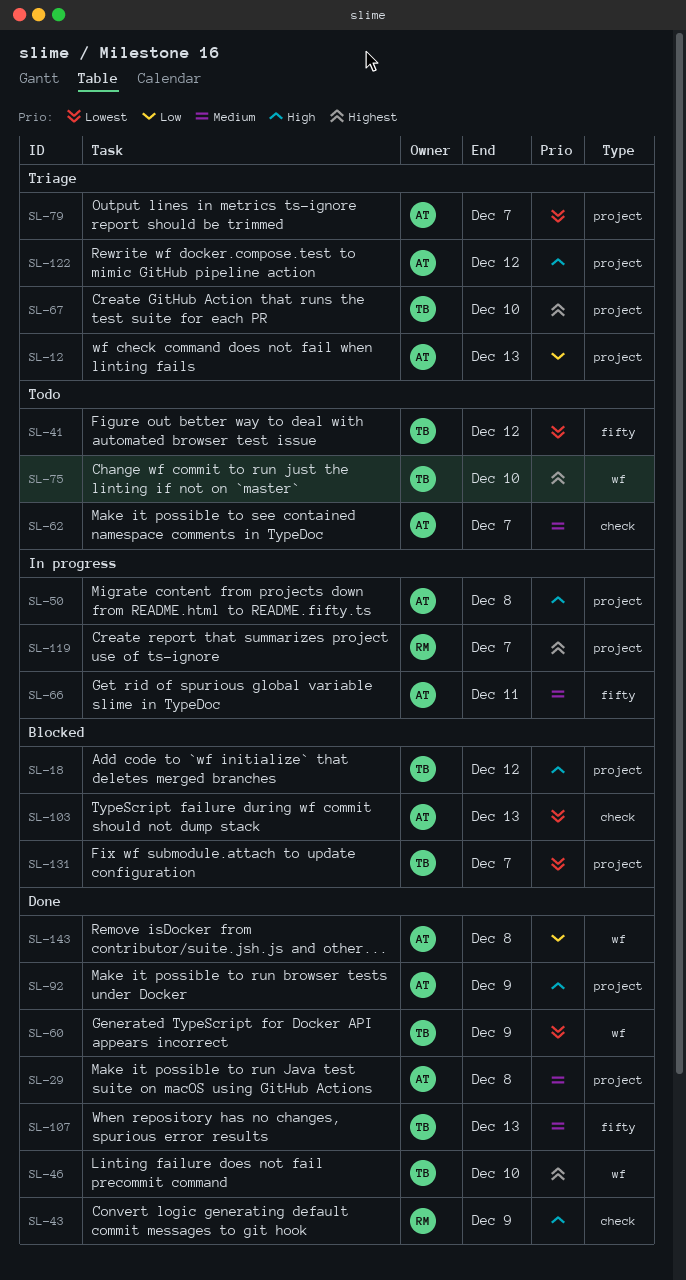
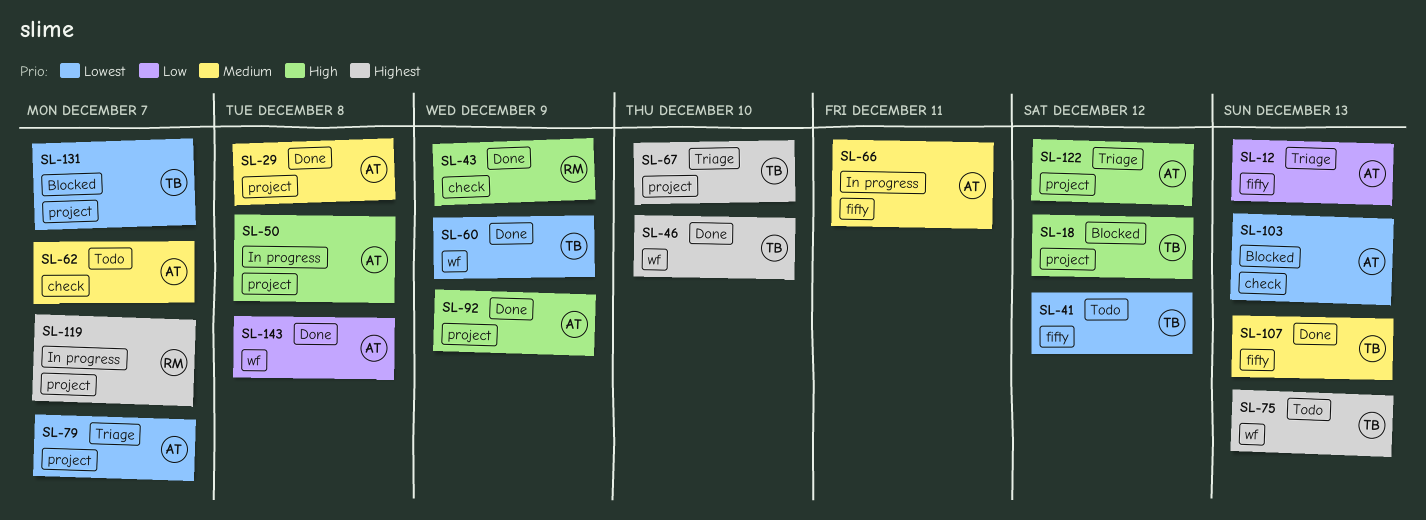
SL-12, label: project -> fifty
SL-75, due: Dec 10 -> Dec 13

